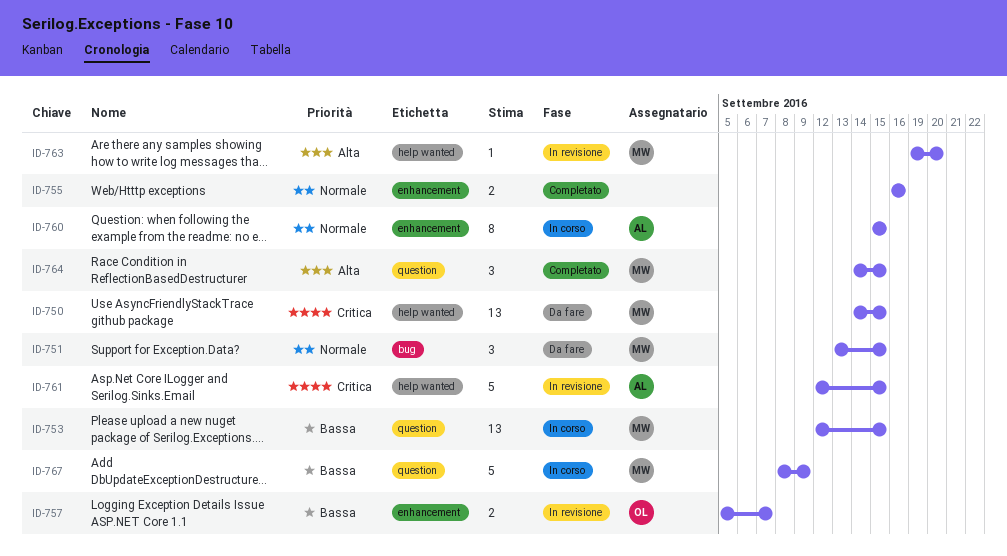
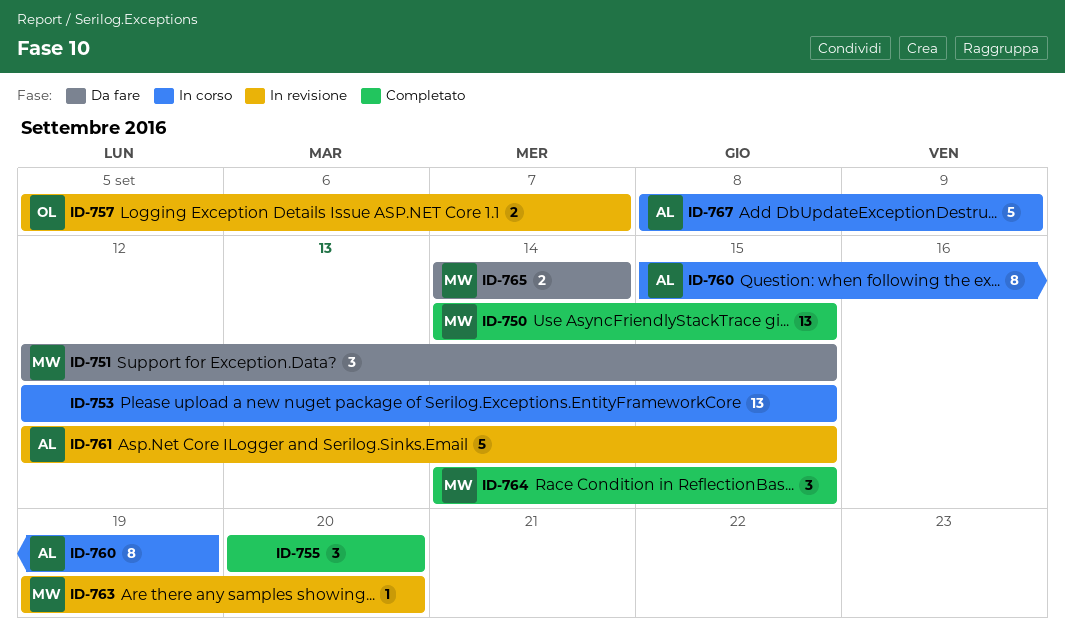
ID-750, status: Da fare -> Completato
ID-751, start: Sep 13 -> Sep 12
ID-753, owner: MW -> none
ID-755, estimate: 2 -> 3
ID-755, start: Sep 16 -> Sep 20
ID-755, due: Sep 16 -> Sep 20
ID-760, due: Sep 15 -> Sep 19
ID-765: none -> present
ID-767, owner: MW -> AL

